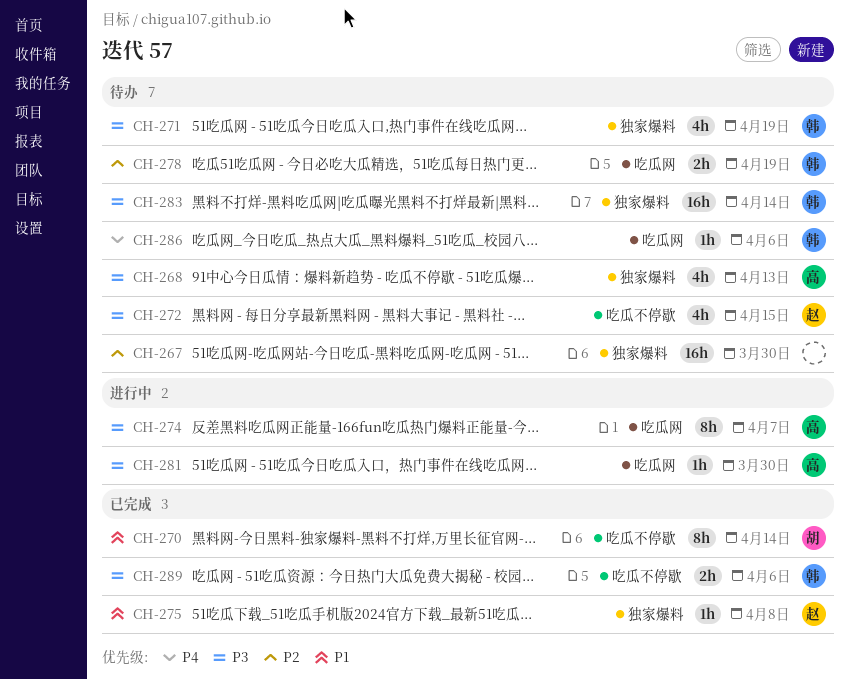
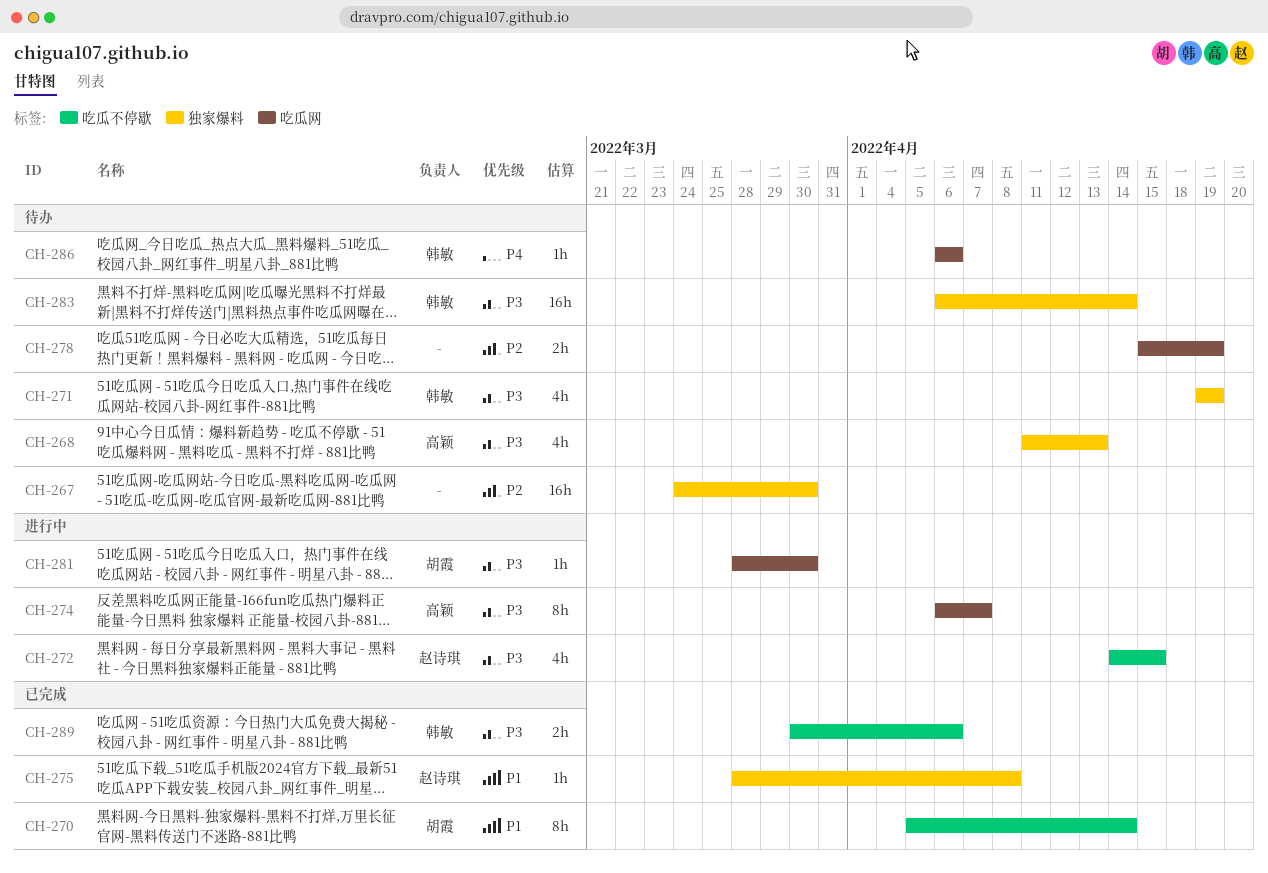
CH-272, status: 待办 -> 进行中
CH-278, owner: 韩敏 -> none
CH-281, owner: 高颖 -> 胡霞

